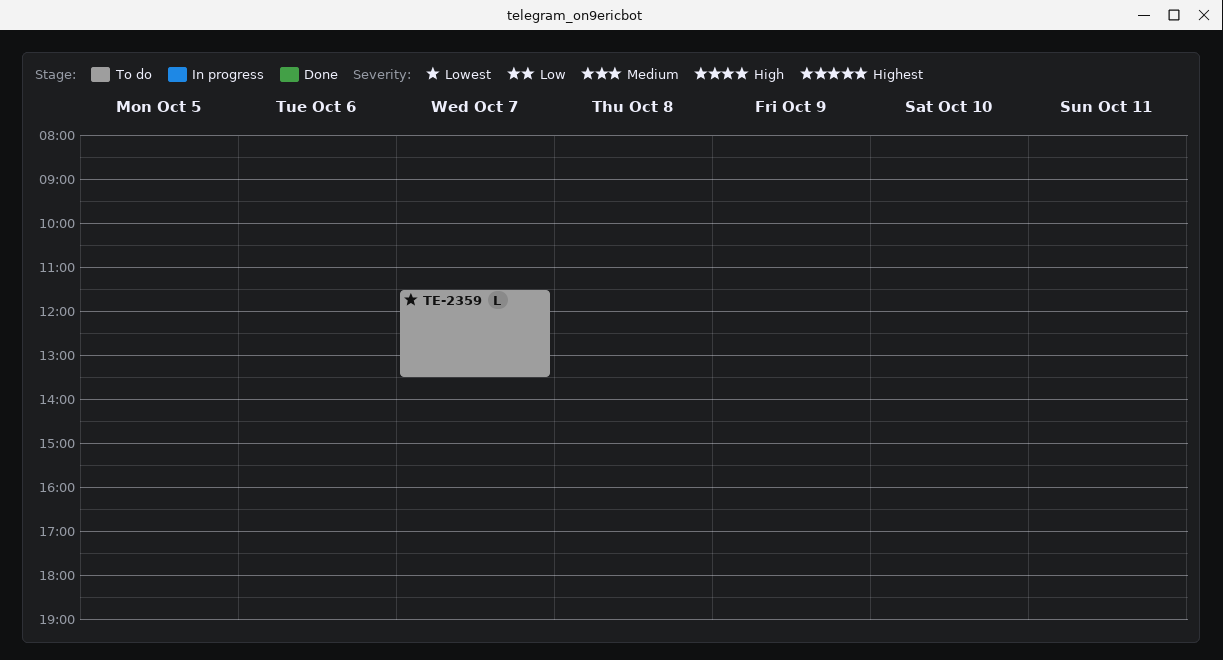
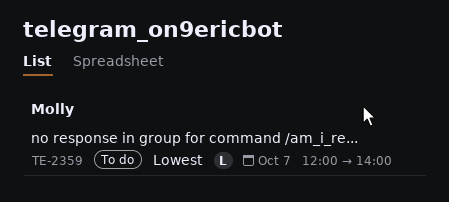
TE-2359, begins: 11:30 -> 12:00
TE-2359, ends: 13:30 -> 14:00

